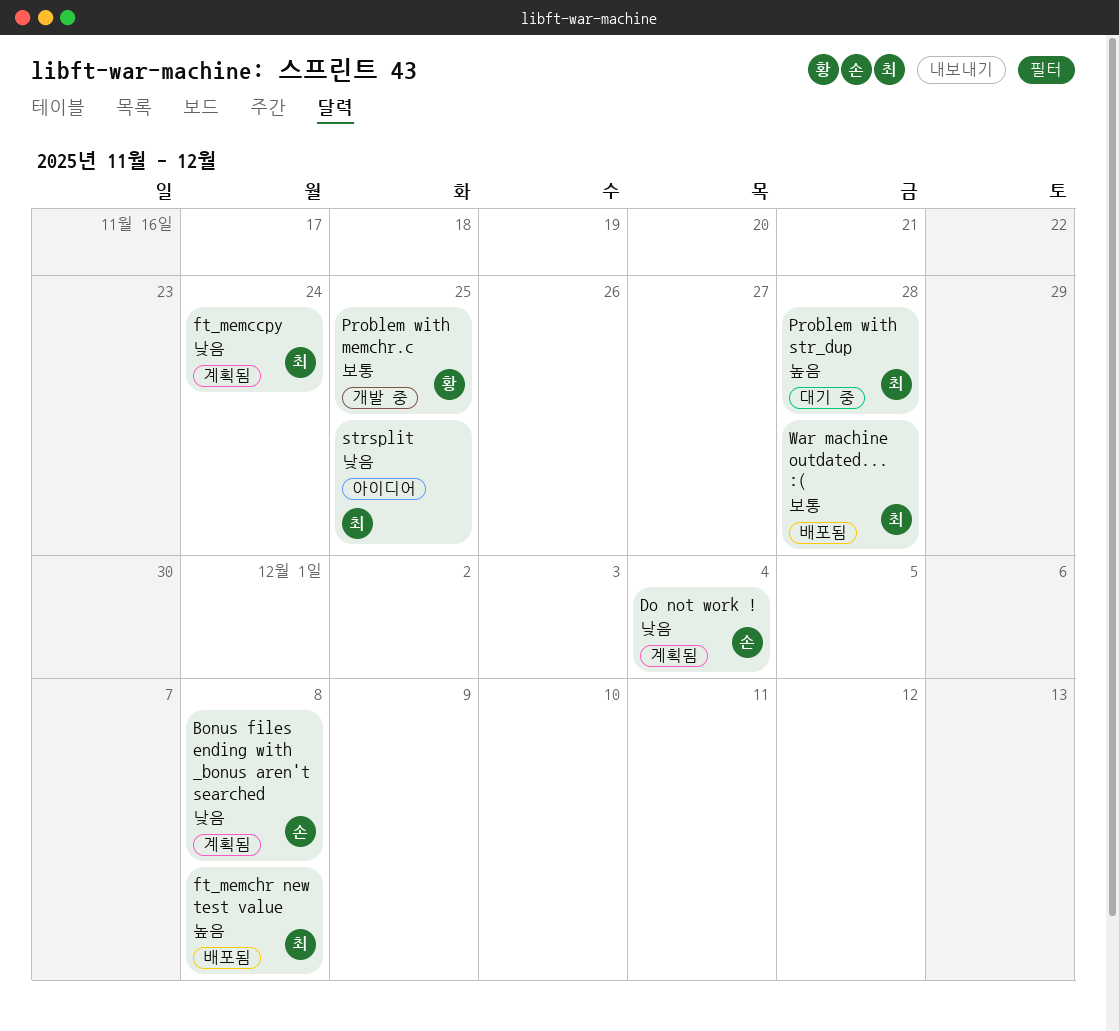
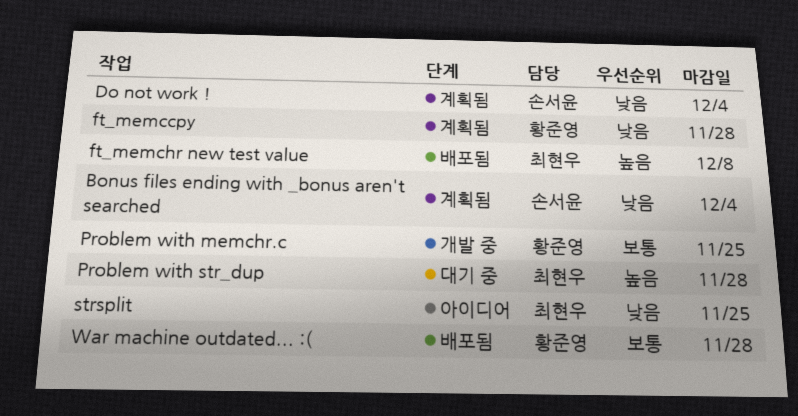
Bonus files ending with _bonus aren't searched, due: Dec 8 -> Dec 4
ft_memccpy, owner: 최현우 -> 황준영
ft_memccpy, due: Nov 24 -> Nov 28
War machine outdated... :(, owner: 최현우 -> 황준영

